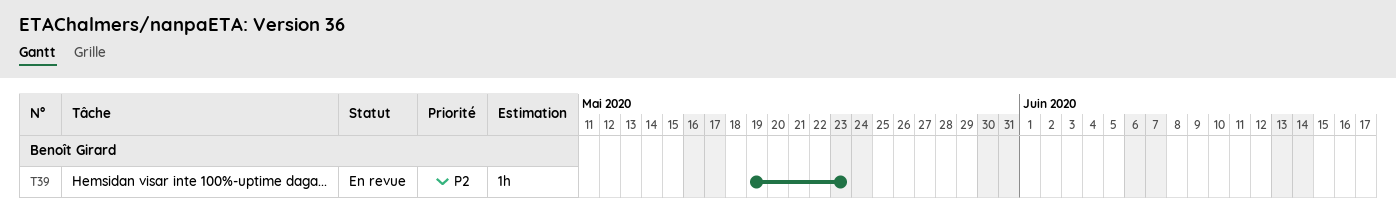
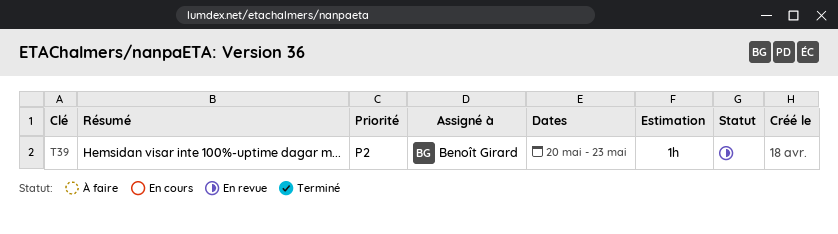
T39, start: May 19 -> May 20

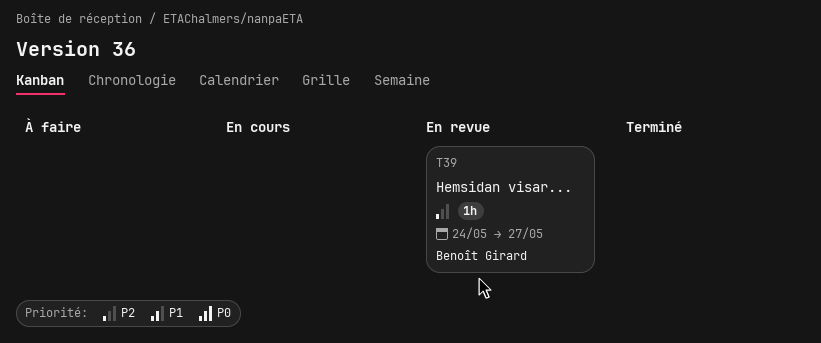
T39, start: May 20 -> May 24
T39, due: May 23 -> May 27

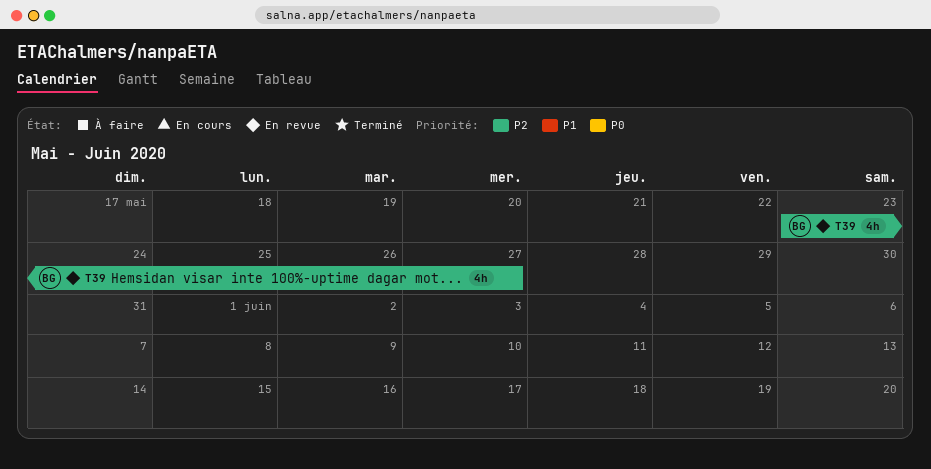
T39, estimate: 1h -> 4h
T39, start: May 24 -> May 23

